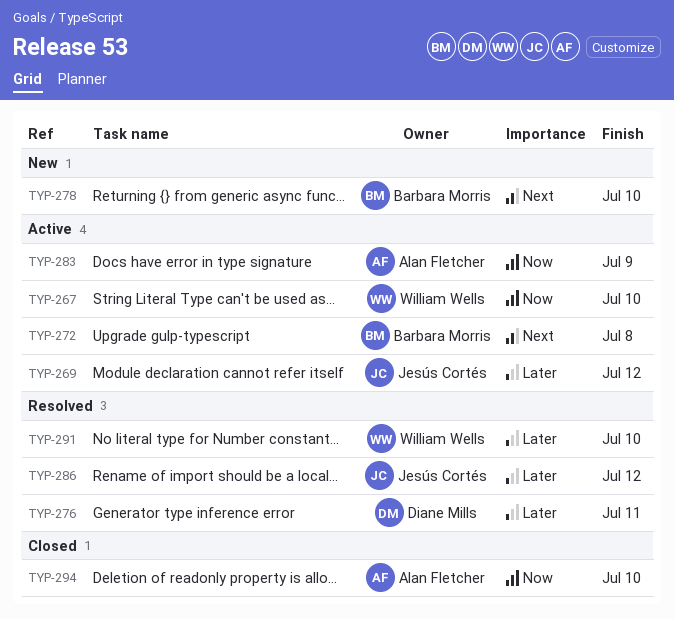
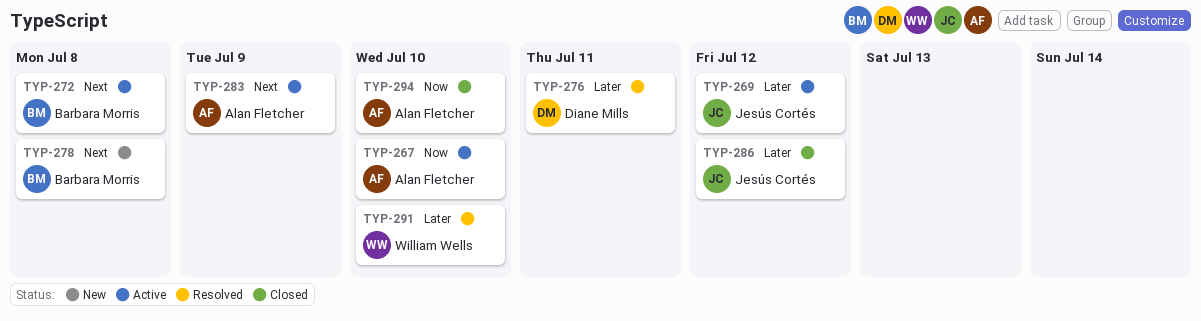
TYP-267, owner: William Wells -> Alan Fletcher
TYP-278, due: Jul 10 -> Jul 8
TYP-283, priority: Now -> Next
TYP-286, status: Resolved -> Closed

